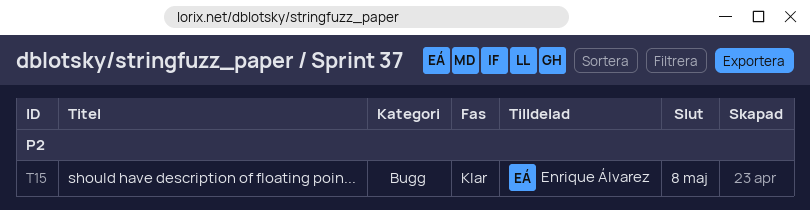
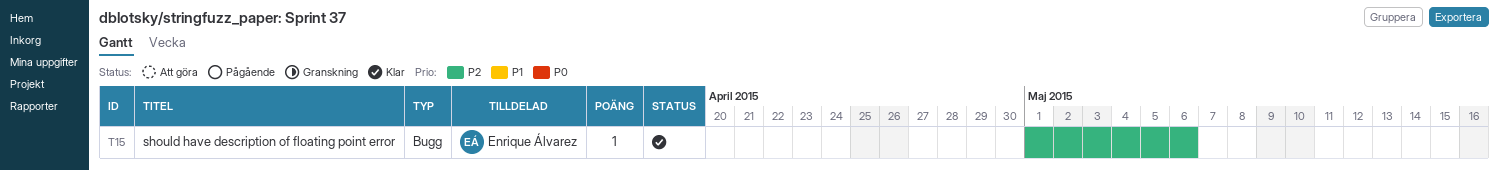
T15, due: May 8 -> May 6

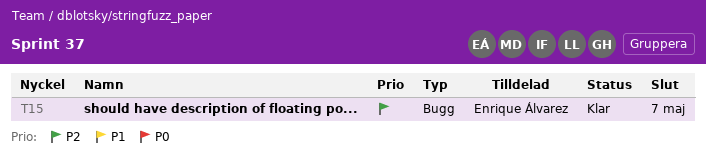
T15, due: May 6 -> May 7

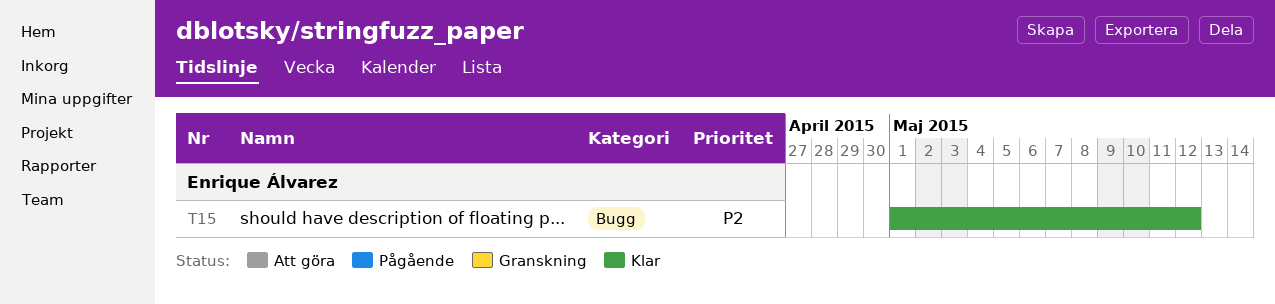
T15, due: May 7 -> May 12

